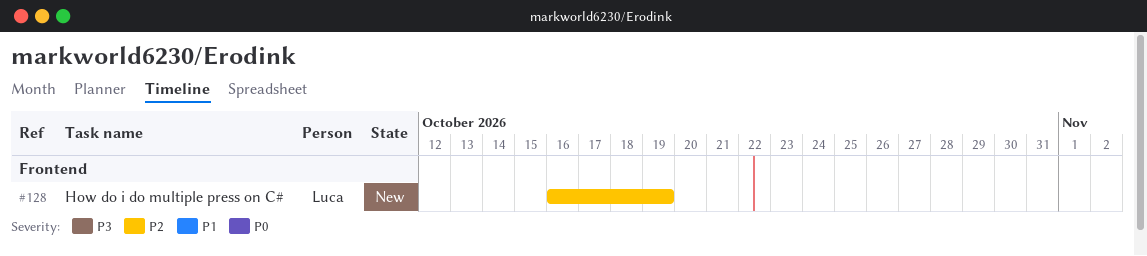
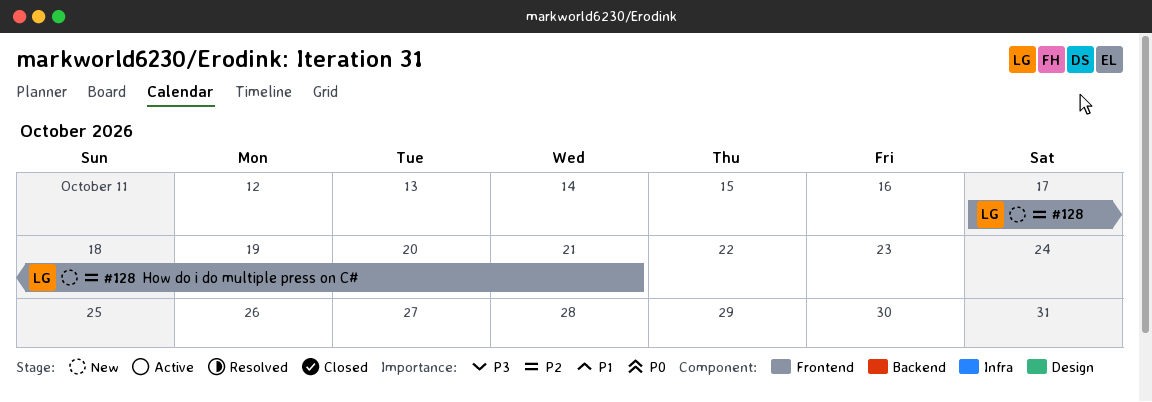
#128, start: Oct 16 -> Oct 17
#128, due: Oct 19 -> Oct 21

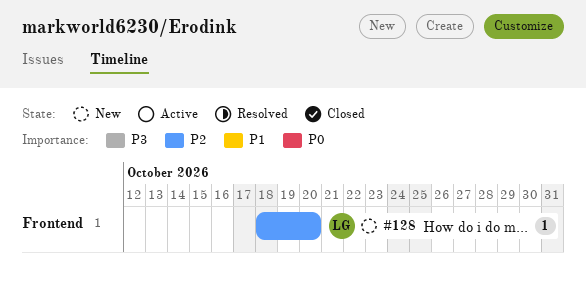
#128, start: Oct 17 -> Oct 18
#128, due: Oct 21 -> Oct 20

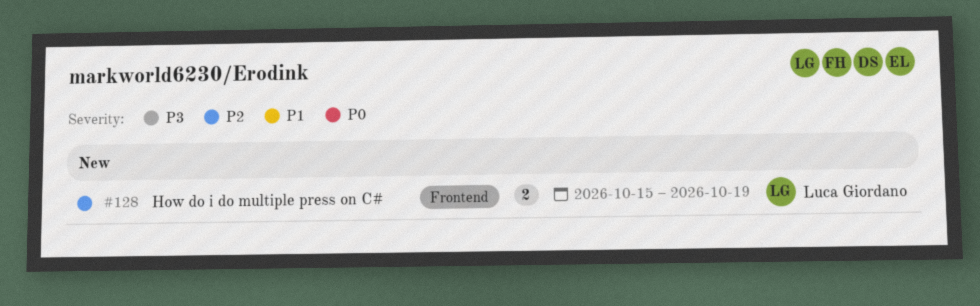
#128, estimate: 1 -> 2
#128, start: Oct 18 -> Oct 15
#128, due: Oct 20 -> Oct 19

